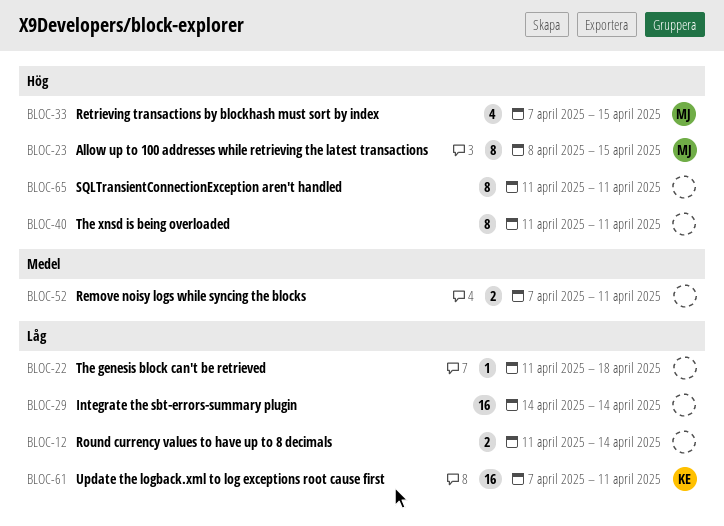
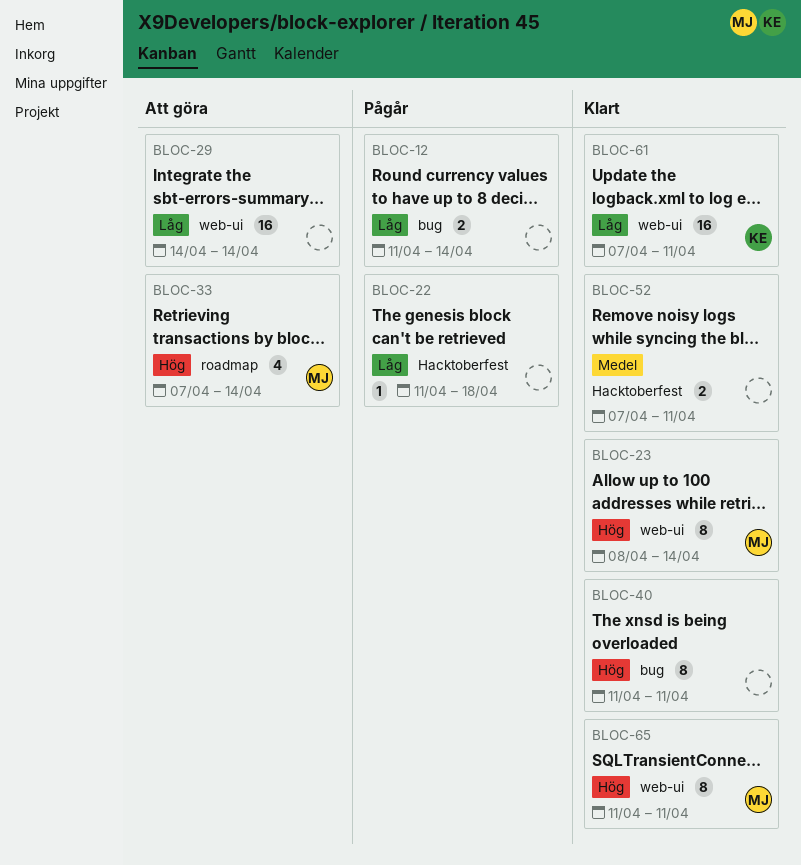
BLOC-23, due: Apr 15 -> Apr 14
BLOC-33, due: Apr 15 -> Apr 14
BLOC-65, owner: none -> MJ

